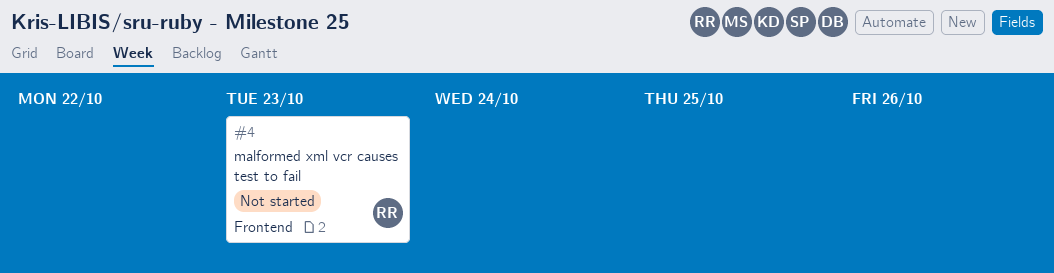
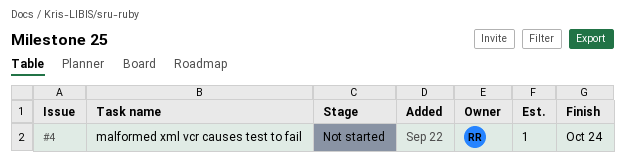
#4, due: Oct 23 -> Oct 24

